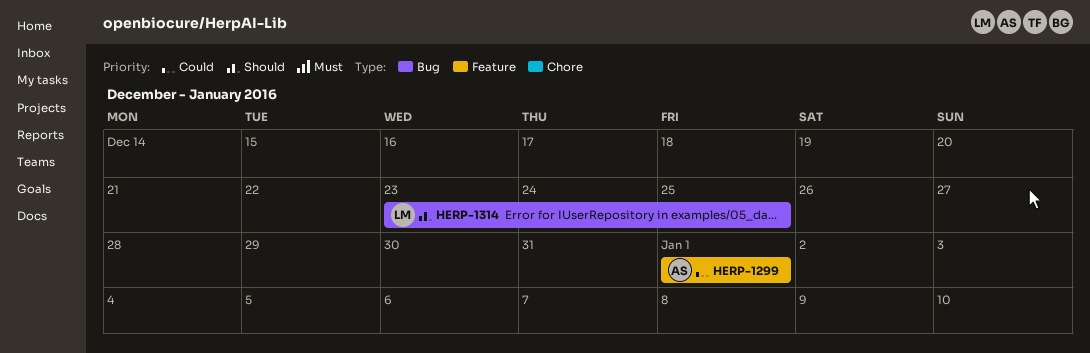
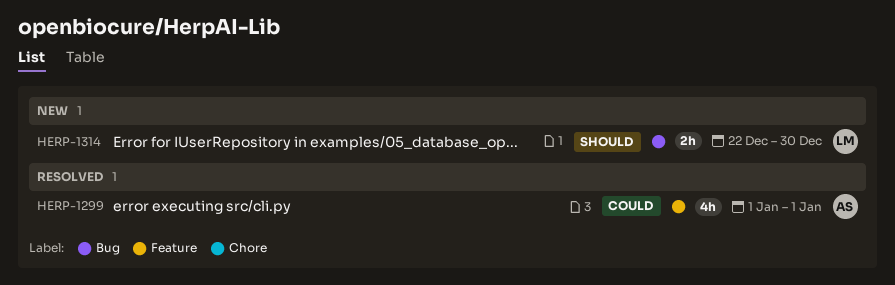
HERP-1314, start: Dec 23 -> Dec 22
HERP-1314, due: Dec 25 -> Dec 30

